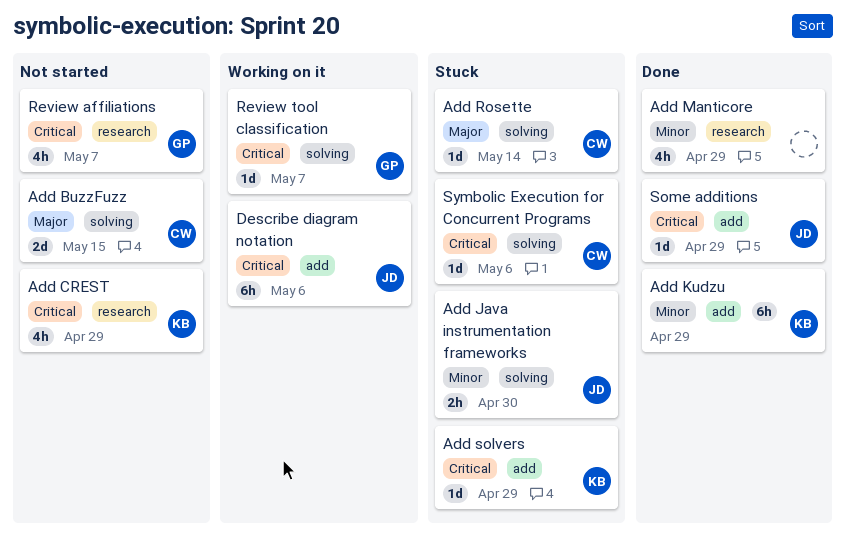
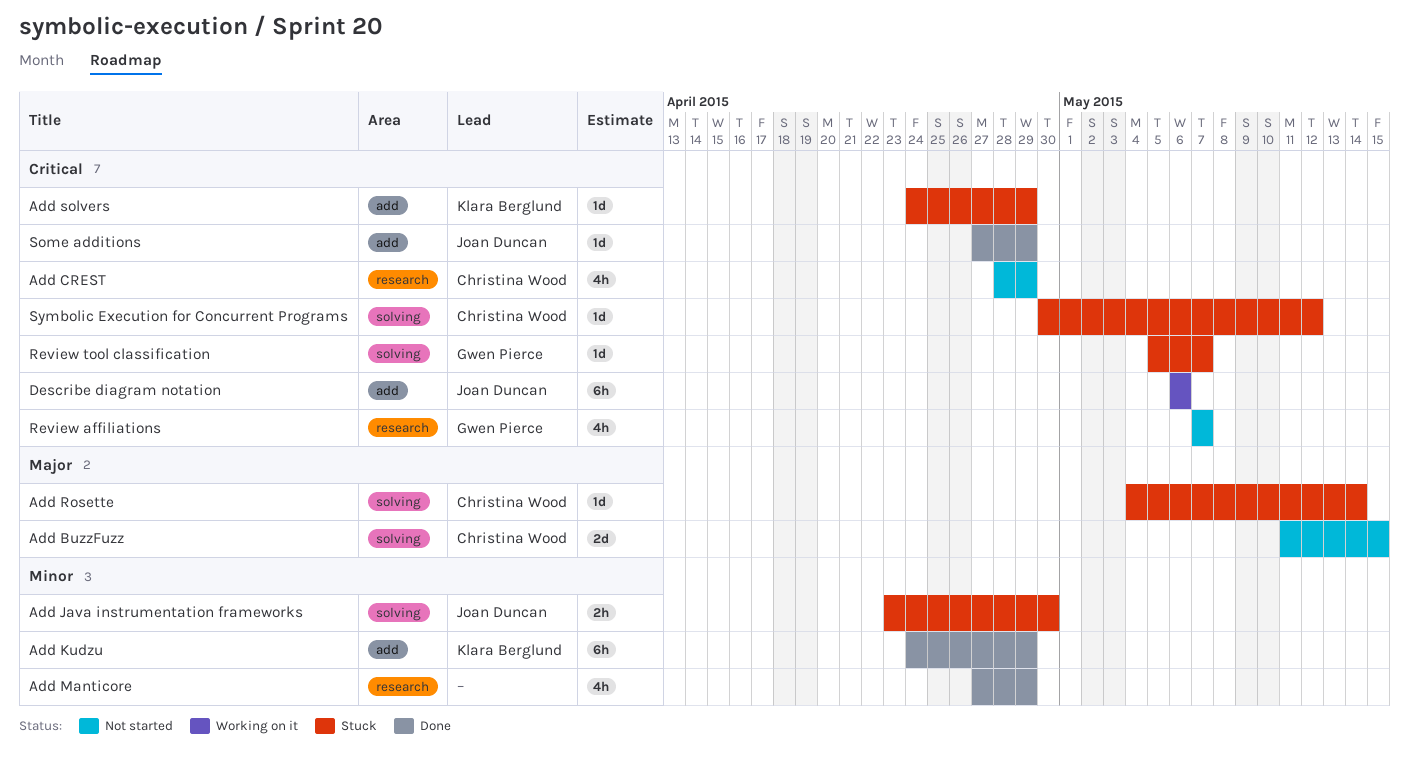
Add CREST, owner: Klara Berglund -> Christina Wood
Review tool classification, status: Working on it -> Stuck
Symbolic Execution for Concurrent Programs, due: May 6 -> May 12

